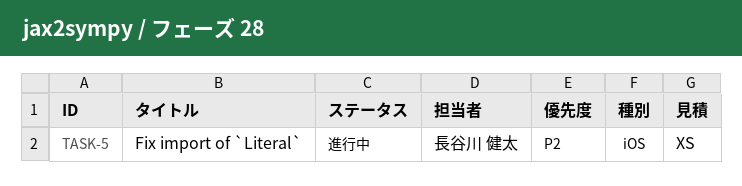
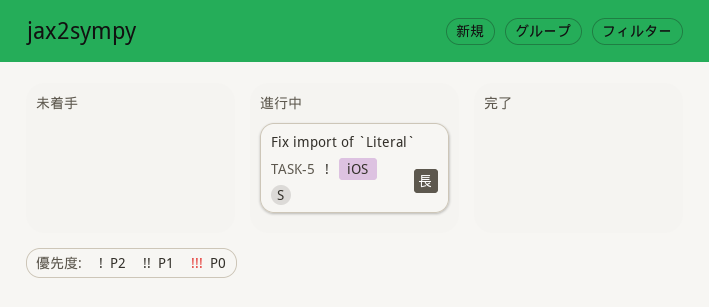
TASK-5, estimate: XS -> S

